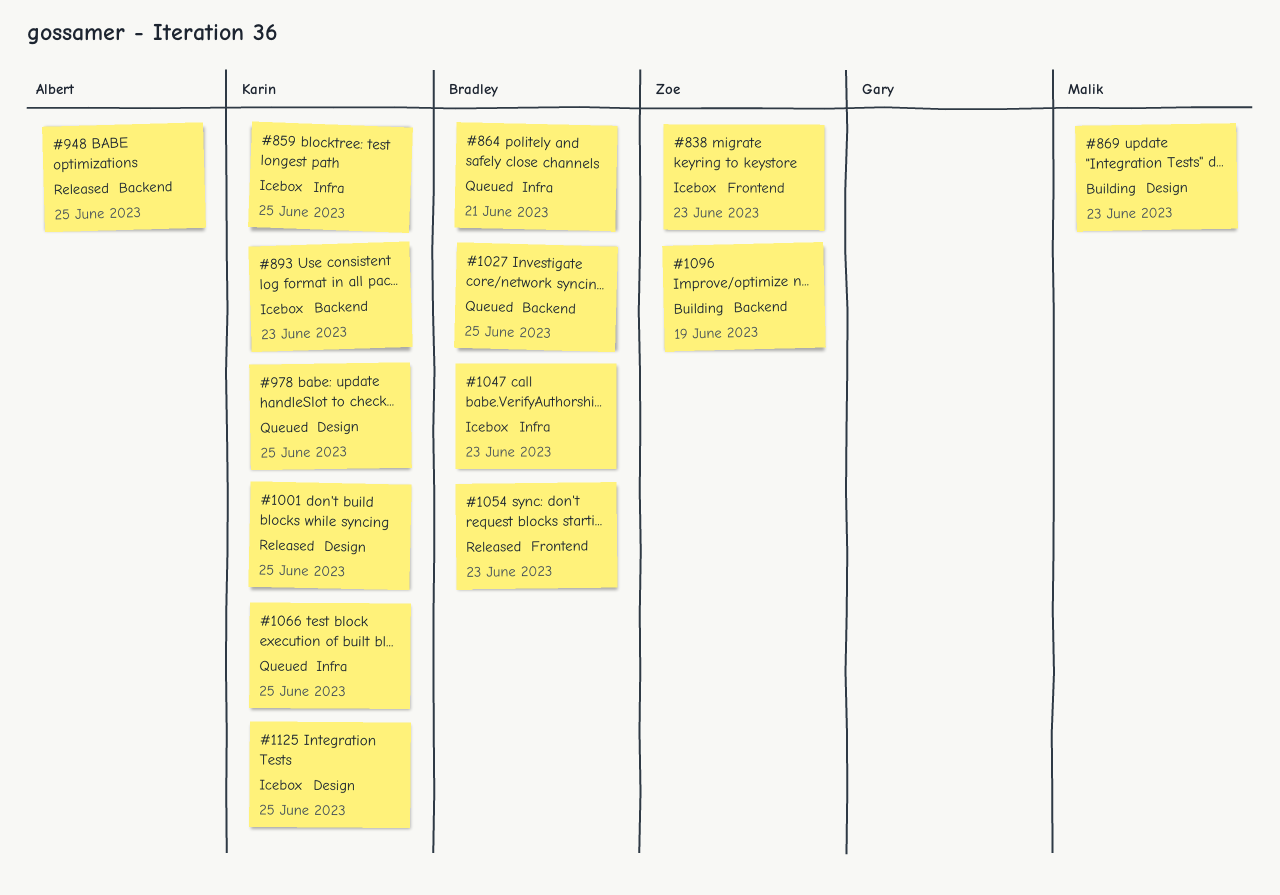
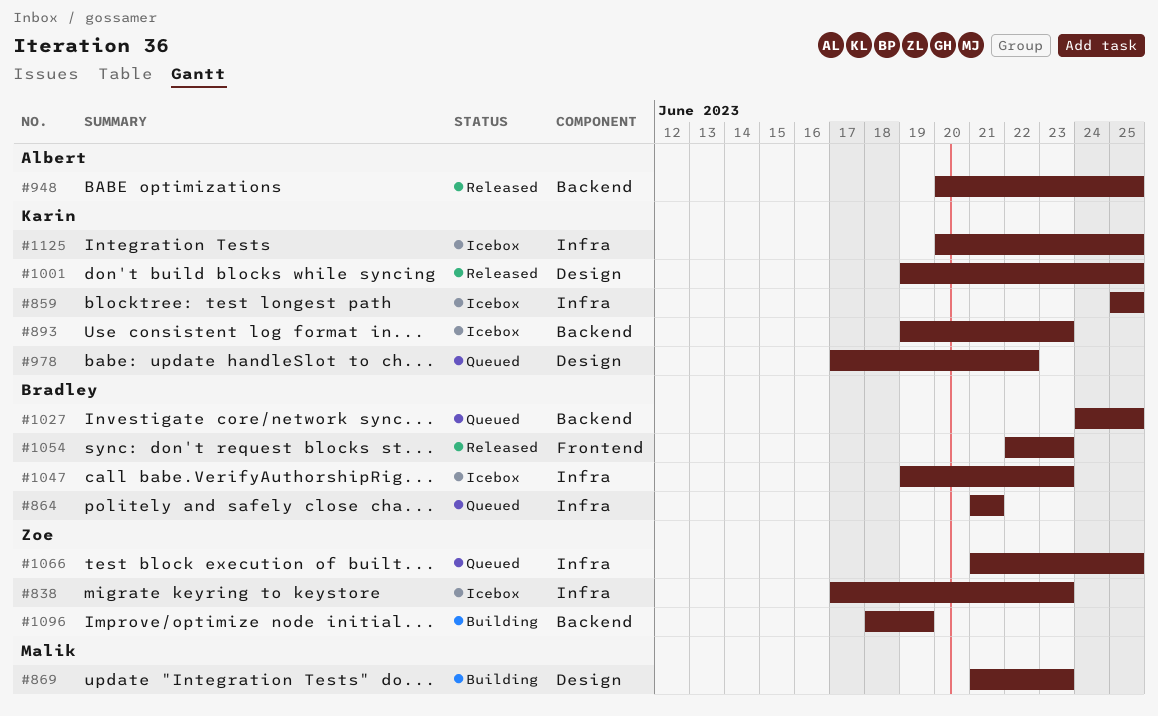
#838, label: Frontend -> Infra
#978, due: Jun 25 -> Jun 22
#1066, owner: Karin -> Zoe
#1125, label: Design -> Infra

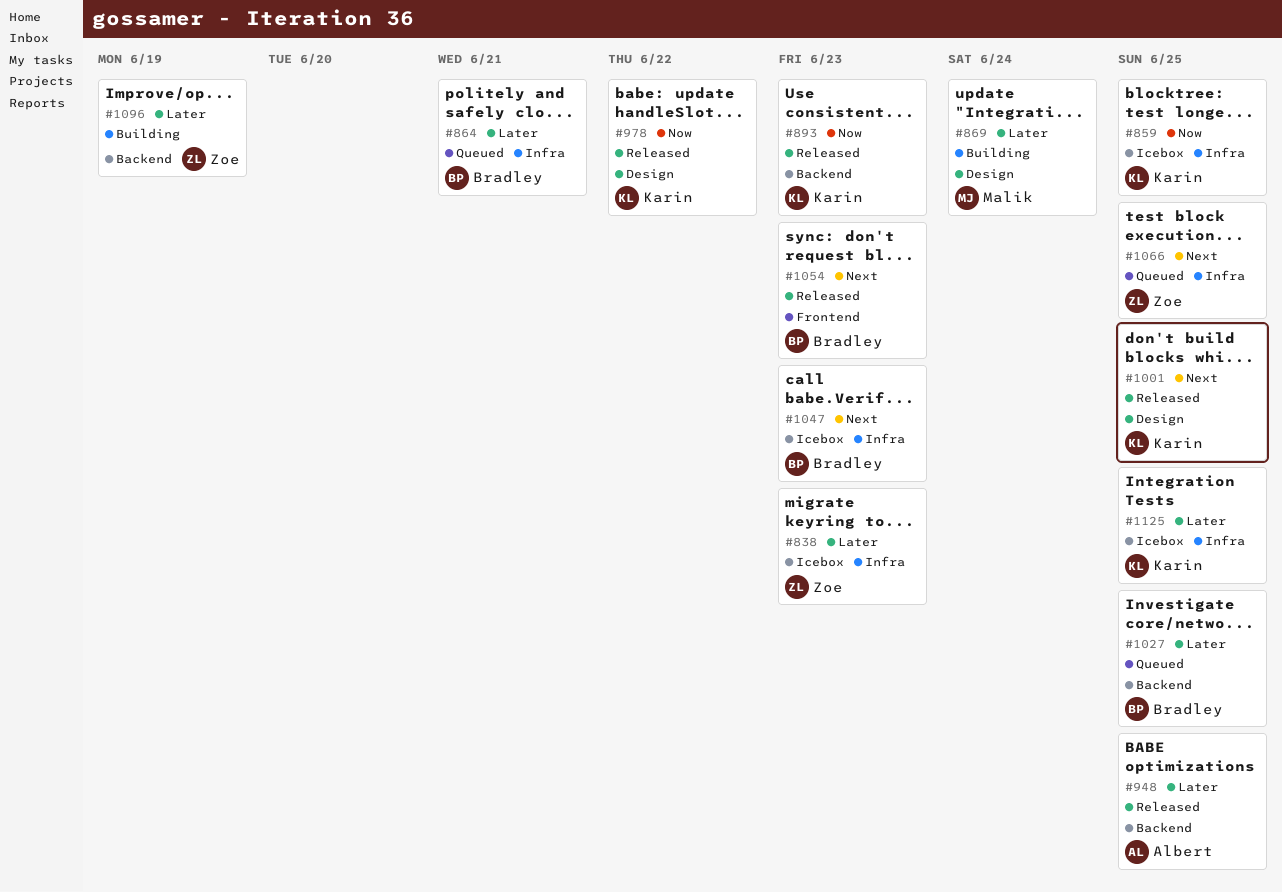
#869, due: Jun 23 -> Jun 24
#893, status: Icebox -> Released
#978, status: Queued -> Released

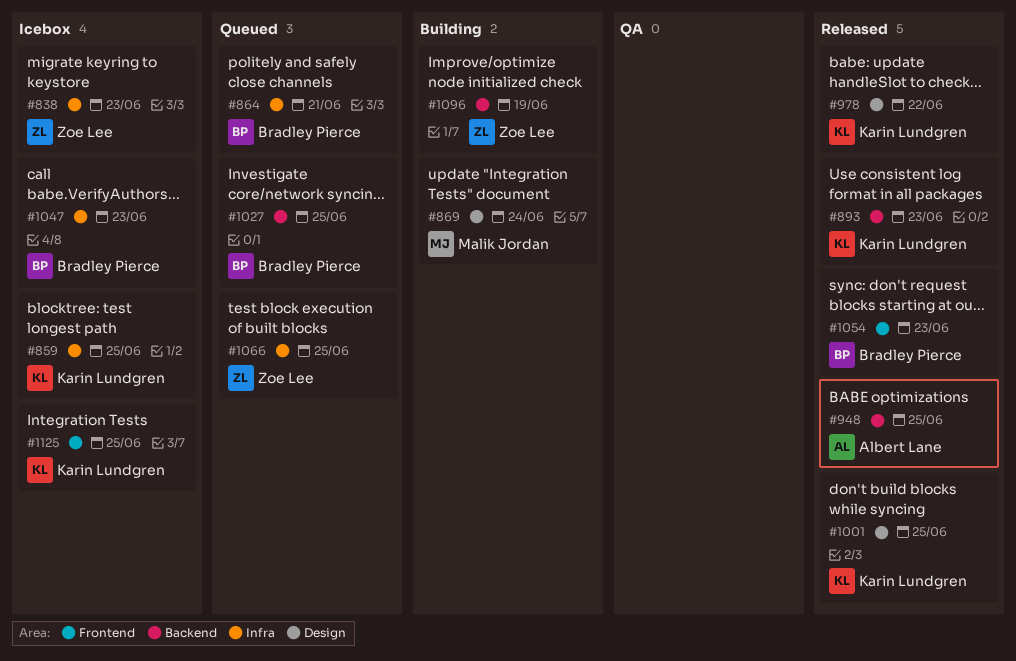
#1125, label: Infra -> Frontend

